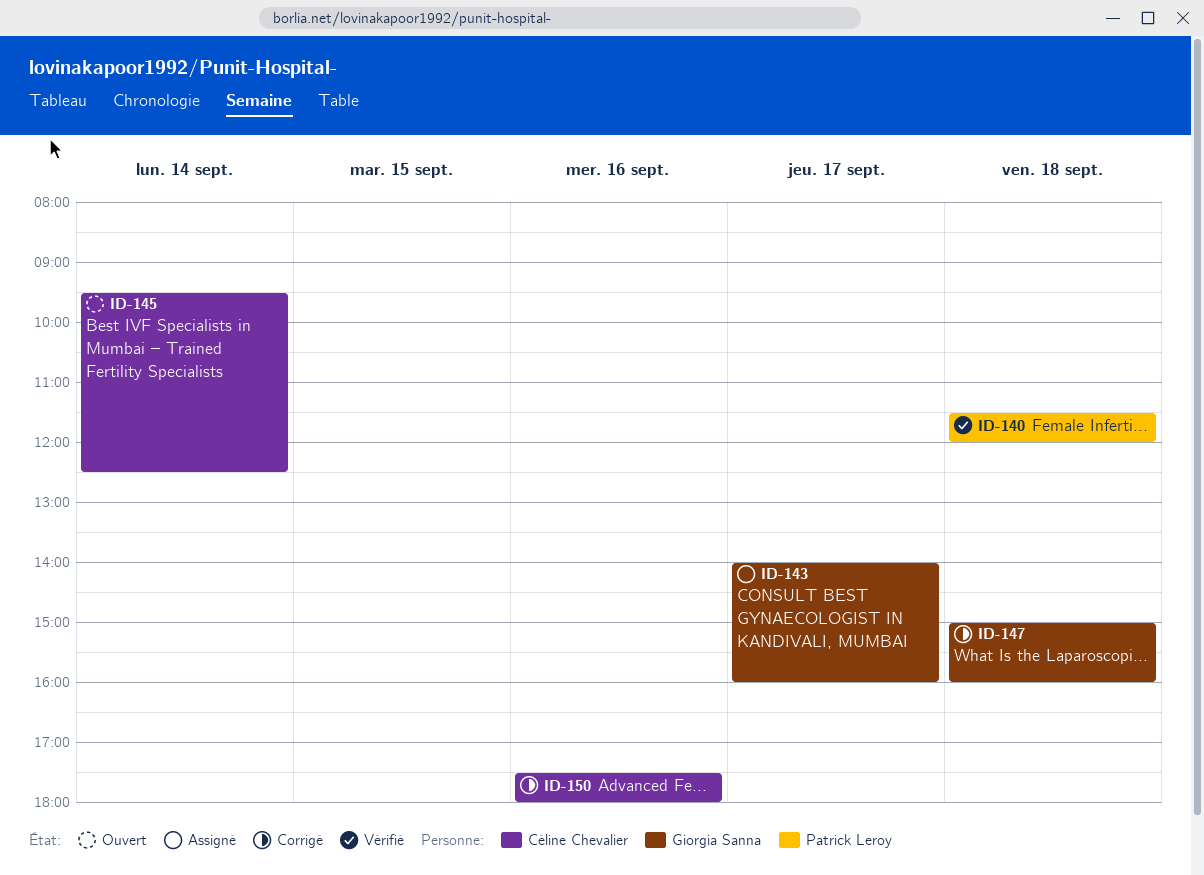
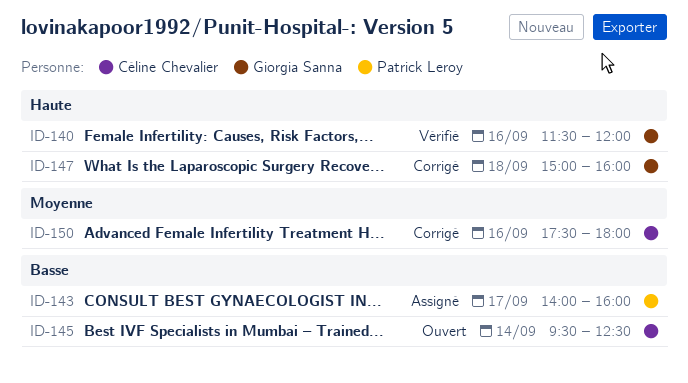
ID-140, owner: Patrick Leroy -> Giorgia Sanna
ID-140, day: Sep 18 -> Sep 16
ID-143, owner: Giorgia Sanna -> Patrick Leroy

